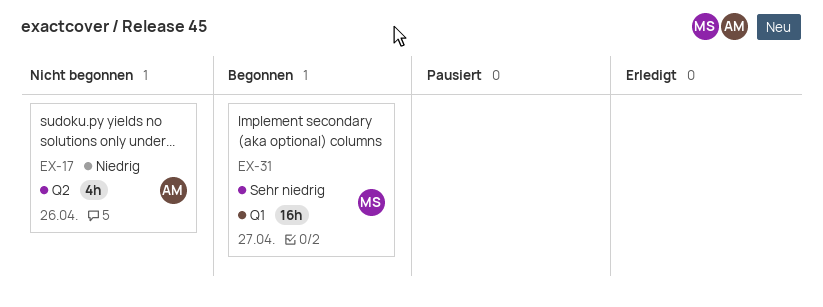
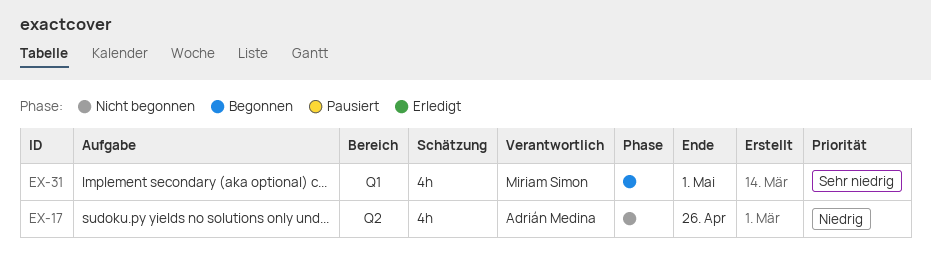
EX-31, estimate: 16h -> 4h
EX-31, due: Apr 27 -> May 1

